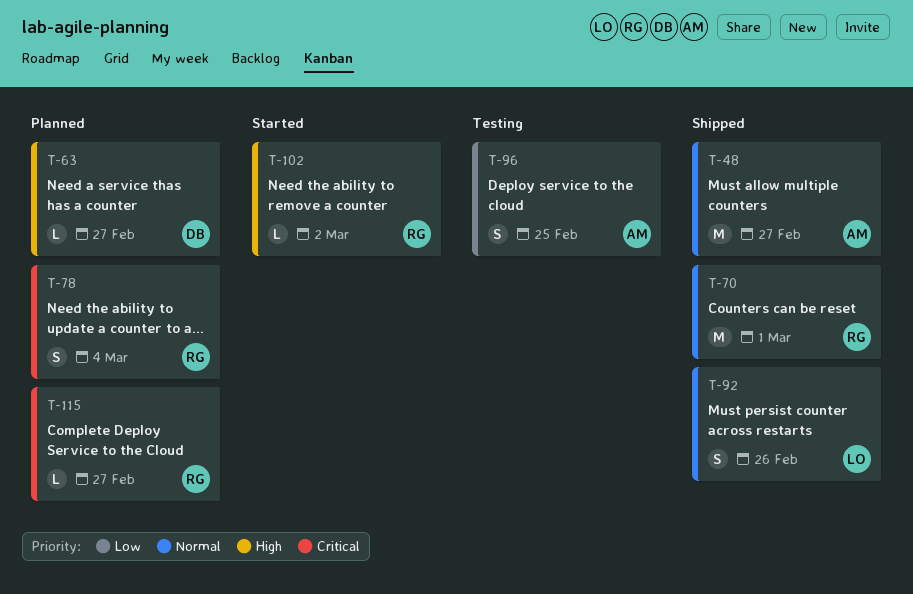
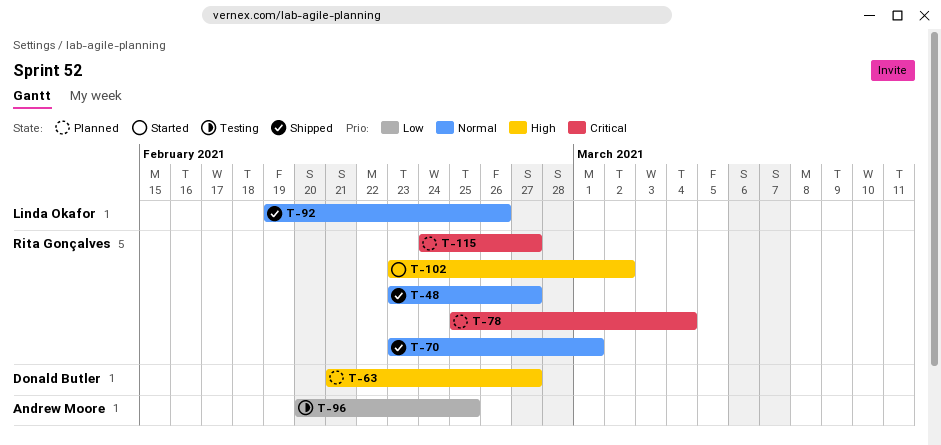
T-48, owner: Andrew Moore -> Rita Gonçalves

